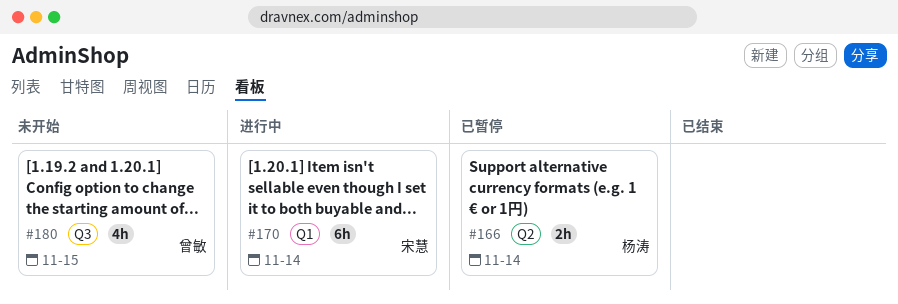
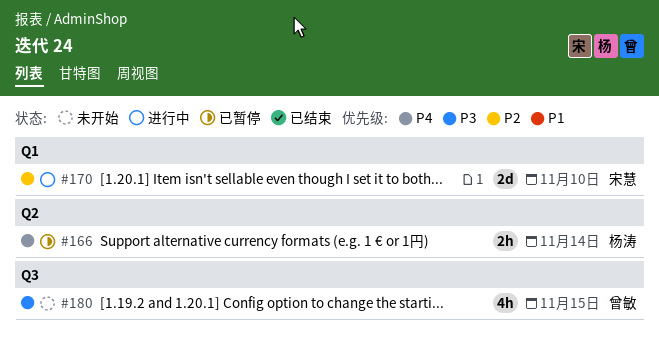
#170, estimate: 6h -> 2d
#170, due: Nov 14 -> Nov 10

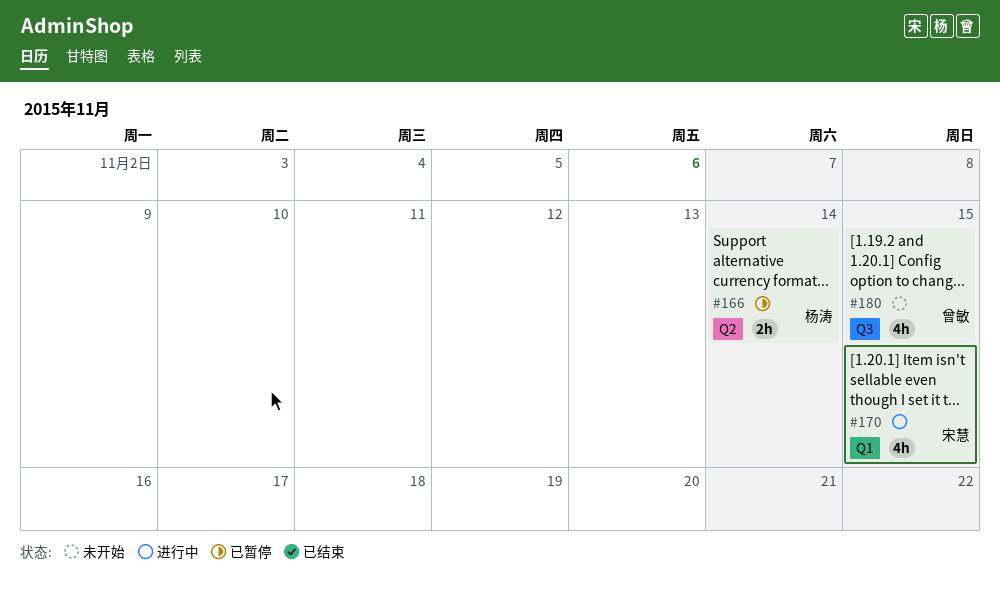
#170, estimate: 2d -> 4h
#170, due: Nov 10 -> Nov 15

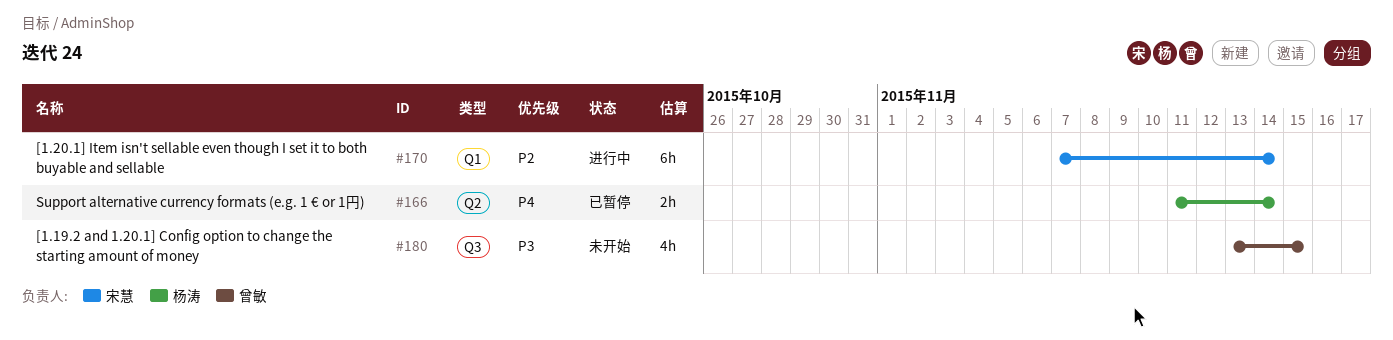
#170, estimate: 4h -> 6h
#170, due: Nov 15 -> Nov 14

